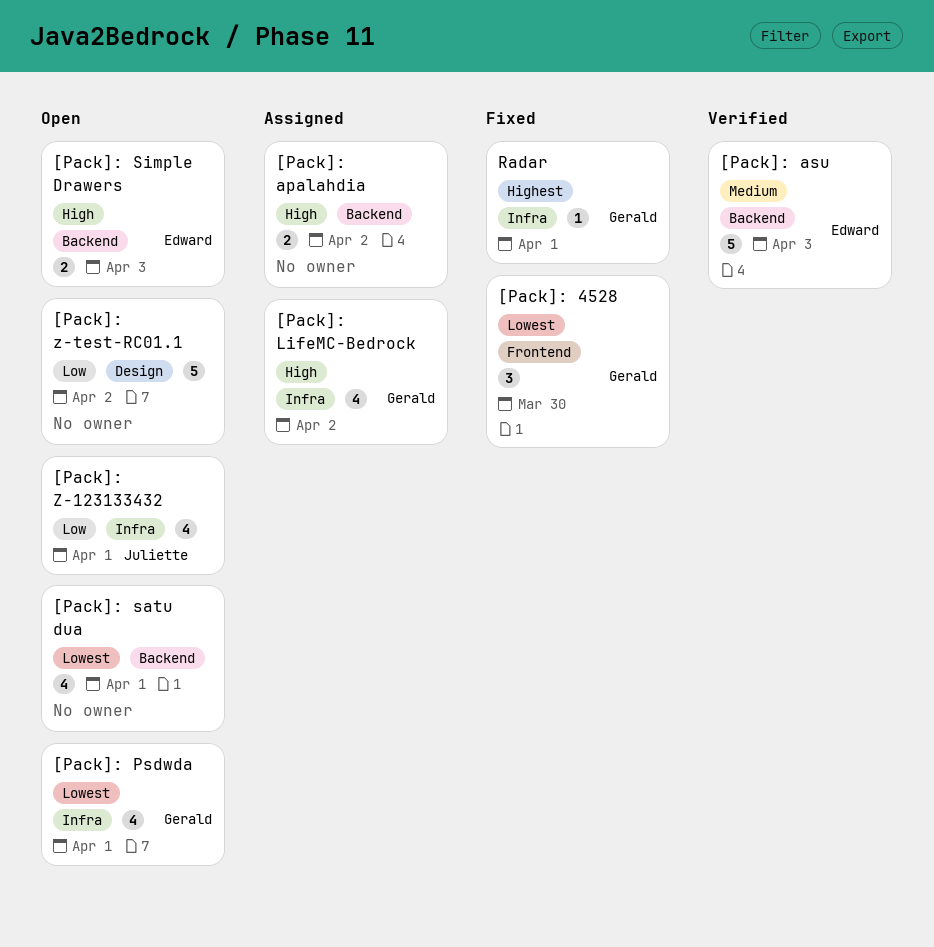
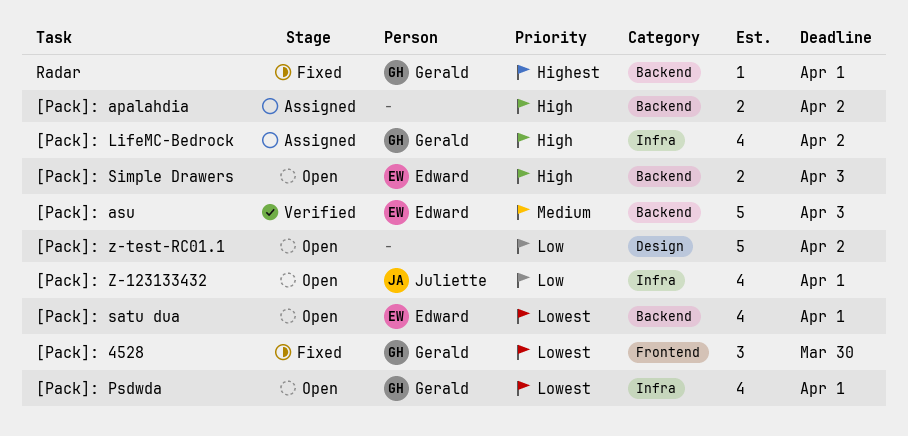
[Pack]: satu dua, owner: none -> Edward
Radar, label: Infra -> Backend

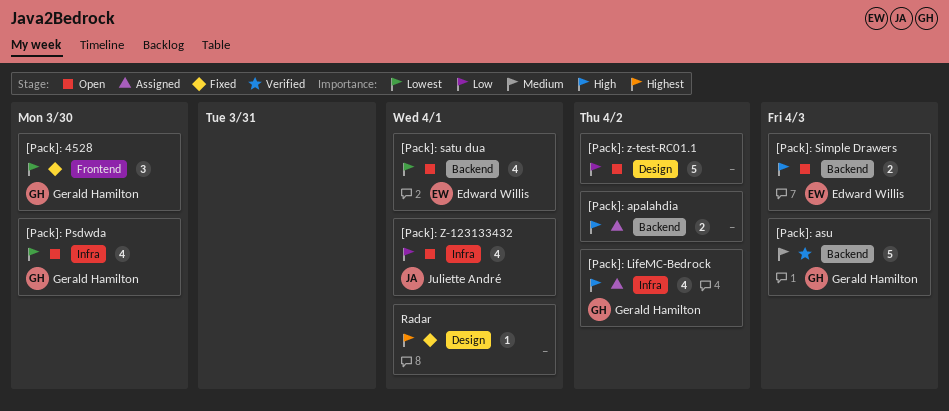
[Pack]: asu, owner: Edward Willis -> Gerald Hamilton
[Pack]: Psdwda, due: Apr 1 -> Mar 30
Radar, owner: Gerald Hamilton -> none
Radar, label: Backend -> Design

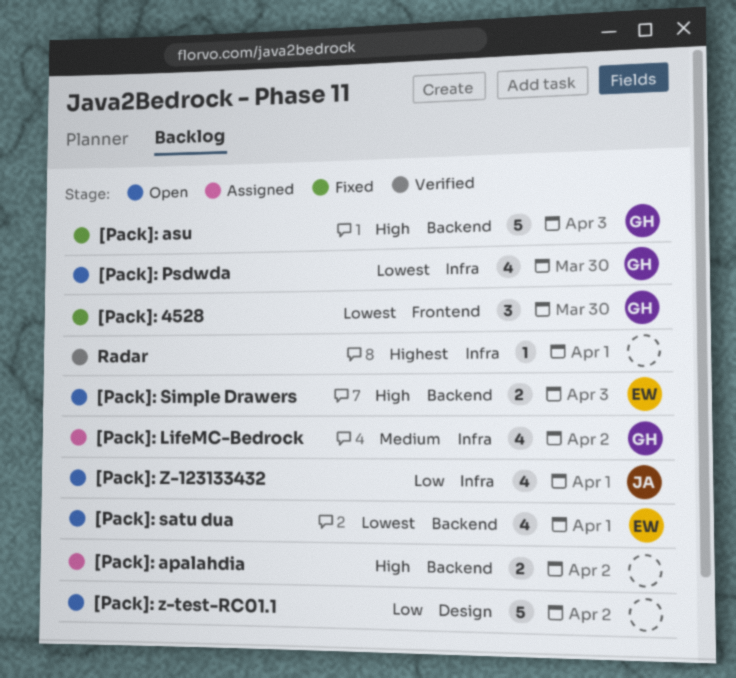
[Pack]: asu, status: Verified -> Fixed
[Pack]: asu, priority: Medium -> High
[Pack]: LifeMC-Bedrock, priority: High -> Medium
Radar, status: Fixed -> Verified
Radar, label: Design -> Infra

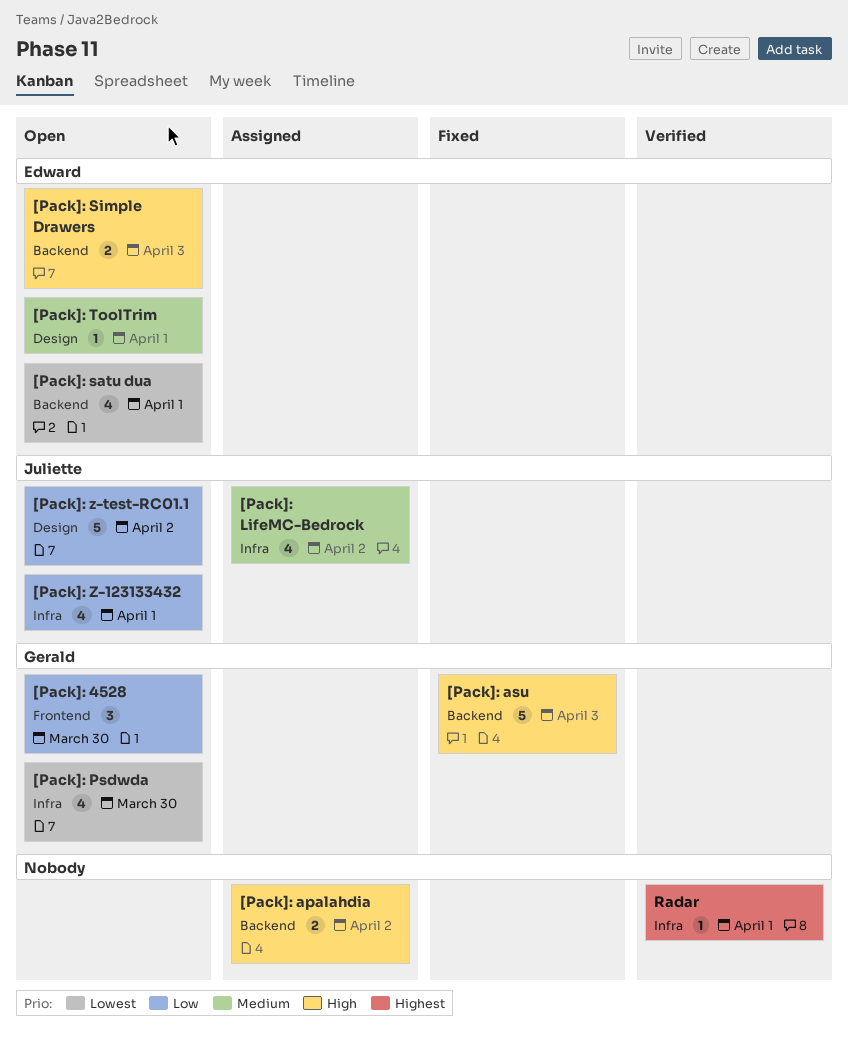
[Pack]: 4528, status: Fixed -> Open
[Pack]: 4528, priority: Lowest -> Low
[Pack]: LifeMC-Bedrock, owner: Gerald -> Juliette
[Pack]: ToolTrim: none -> present
[Pack]: z-test-RC01.1, owner: none -> Juliette

